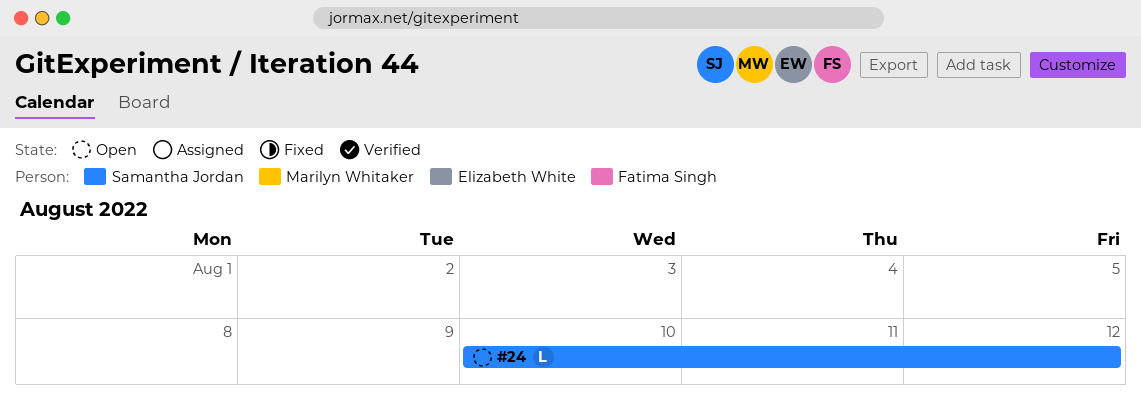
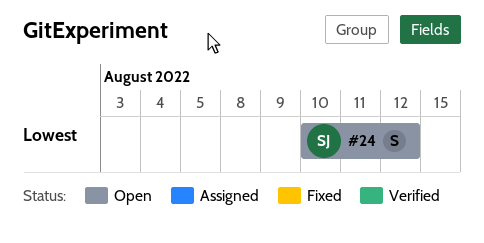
#24, estimate: L -> S

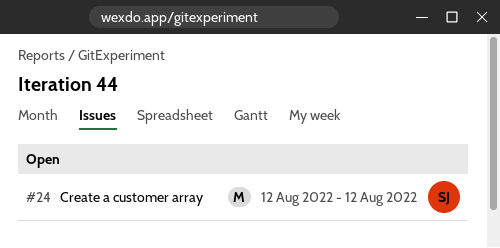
#24, estimate: S -> M
#24, start: Aug 10 -> Aug 12

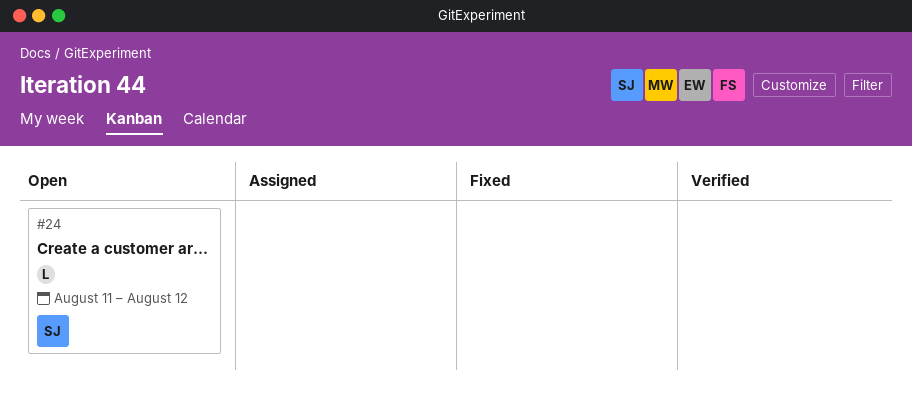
#24, estimate: M -> L
#24, start: Aug 12 -> Aug 11

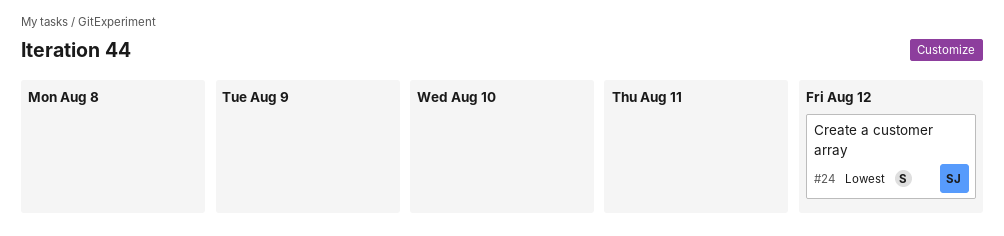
#24, estimate: L -> S

